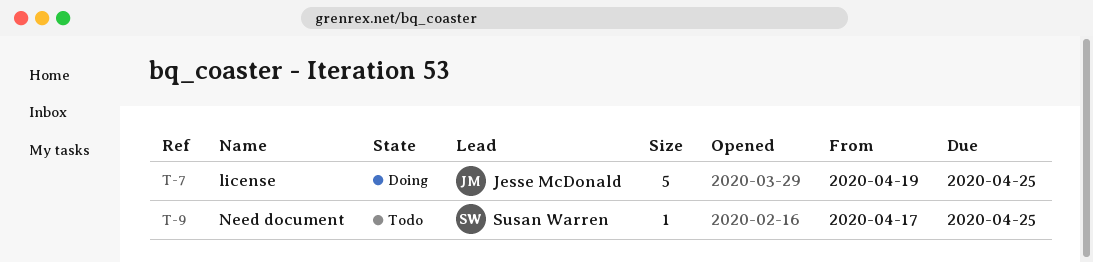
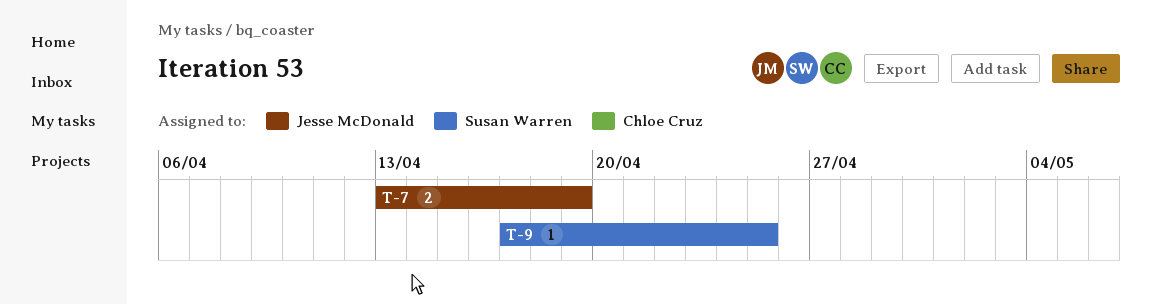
T-7, estimate: 5 -> 2
T-7, start: Apr 19 -> Apr 13
T-7, due: Apr 25 -> Apr 19

